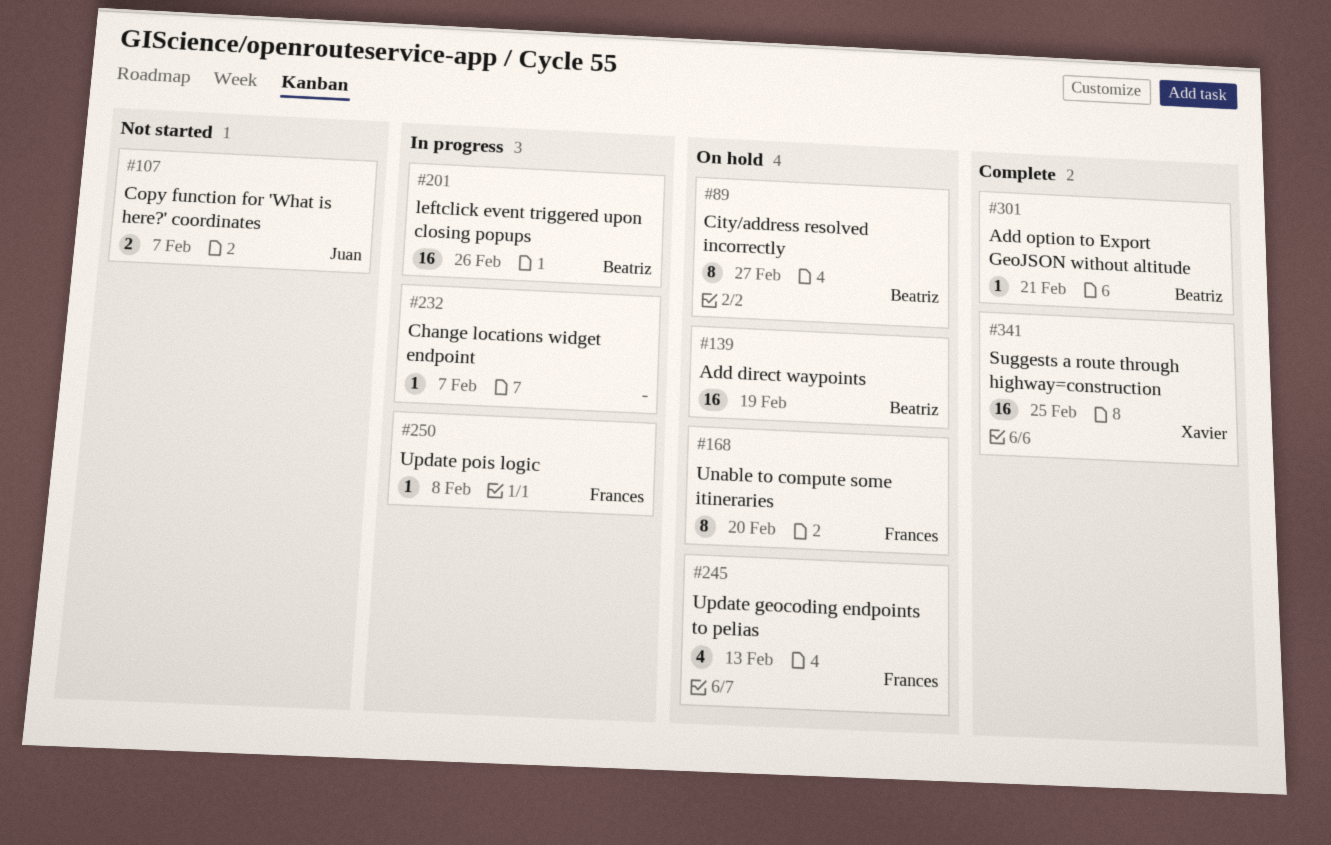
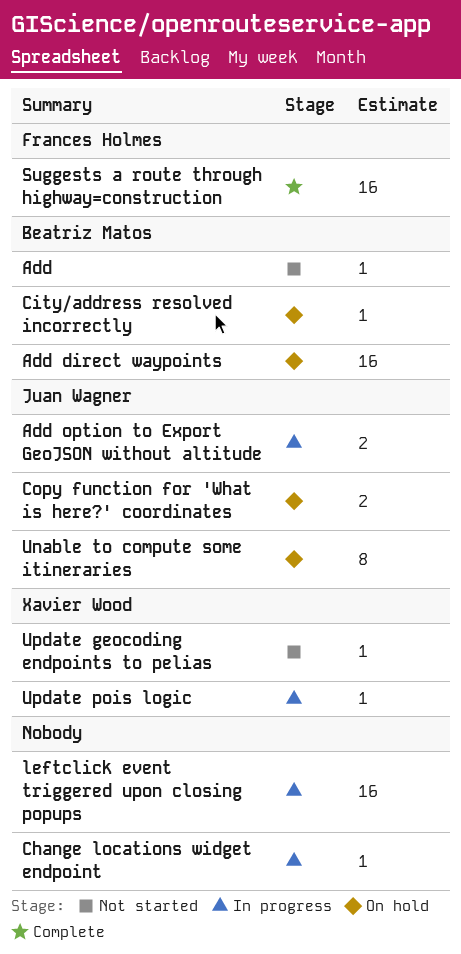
Add: none -> present
Add option to Export GeoJSON without altitude, status: Complete -> In progress
Add option to Export GeoJSON without altitude, owner: Beatriz Matos -> Juan Wagner
Add option to Export GeoJSON without altitude, estimate: 1 -> 2
City/address resolved incorrectly, estimate: 8 -> 1
Copy function for 'What is here?' coordinates, status: Not started -> On hold
leftclick event triggered upon closing popups, owner: Beatriz Matos -> none
Suggests a route through highway=construction, owner: Xavier Wood -> Frances Holmes
Unable to compute some itineraries, owner: Frances Holmes -> Juan Wagner
Update geocoding endpoints to pelias, status: On hold -> Not started
Update geocoding endpoints to pelias, owner: Frances Holmes -> Xavier Wood
Update geocoding endpoints to pelias, estimate: 4 -> 1
Update pois logic, owner: Frances Holmes -> Xavier Wood

